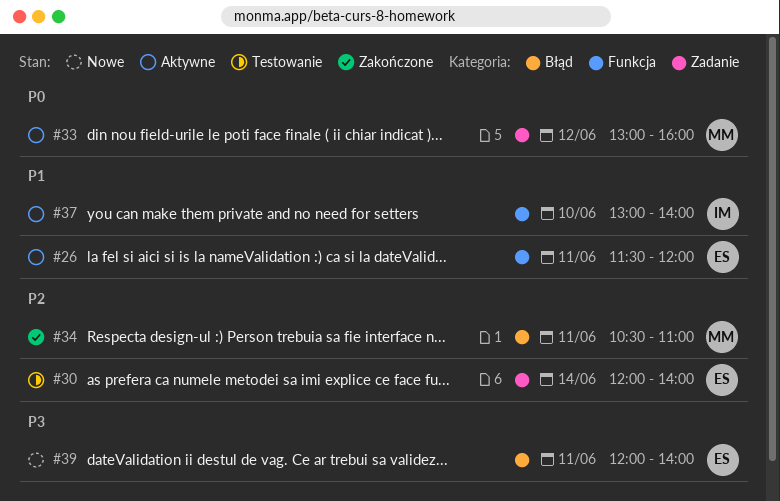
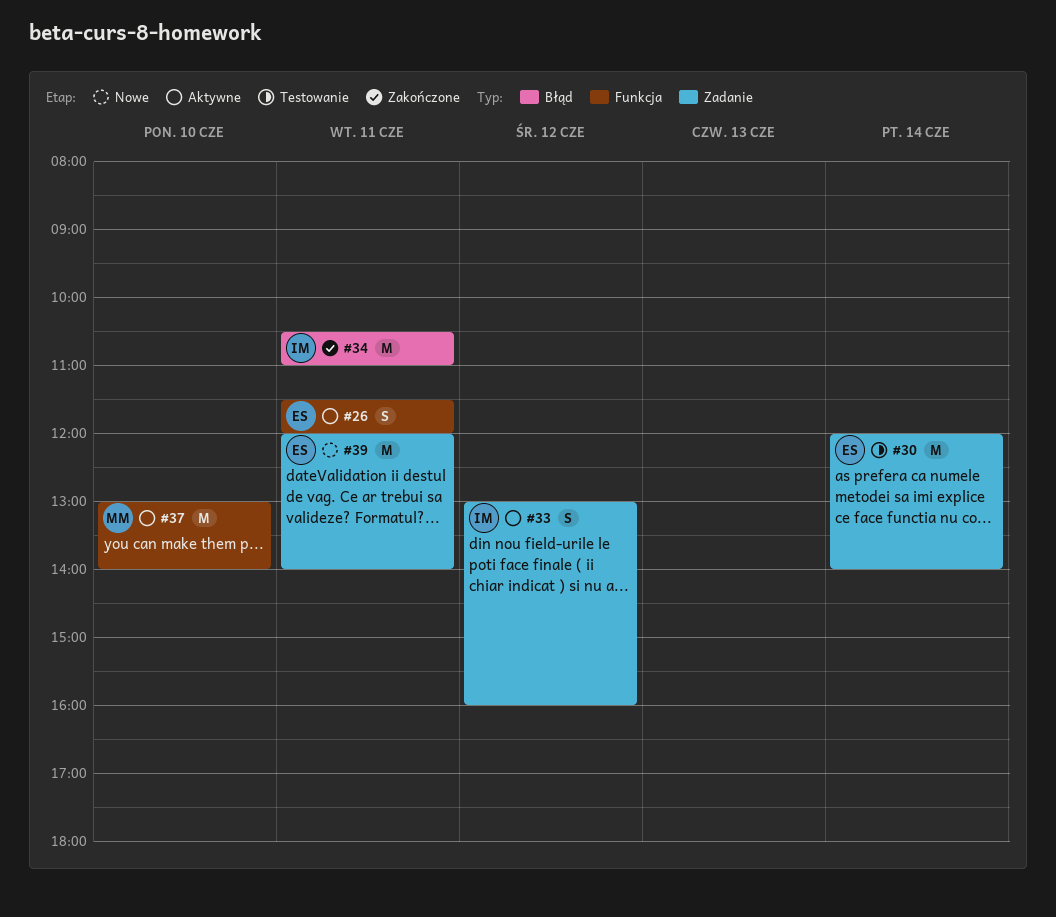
#33, owner: MM -> IM
#34, owner: MM -> IM
#37, owner: IM -> MM
#39, label: Błąd -> Zadanie

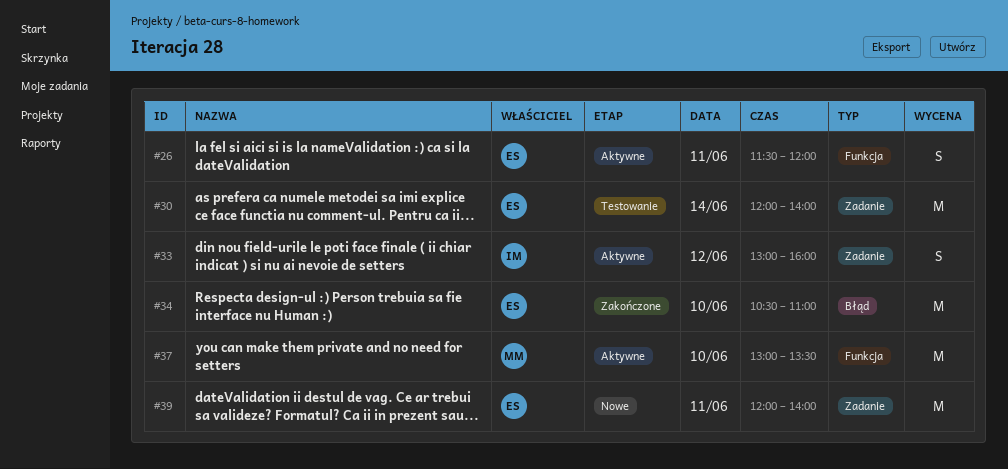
#34, owner: IM -> ES
#34, day: Jun 11 -> Jun 10
#37, ends: 14:00 -> 13:30

